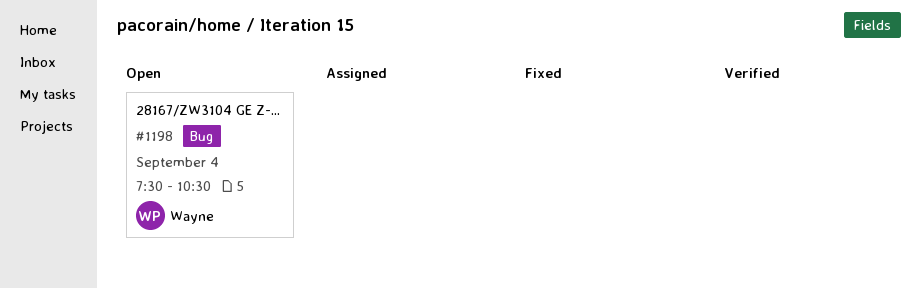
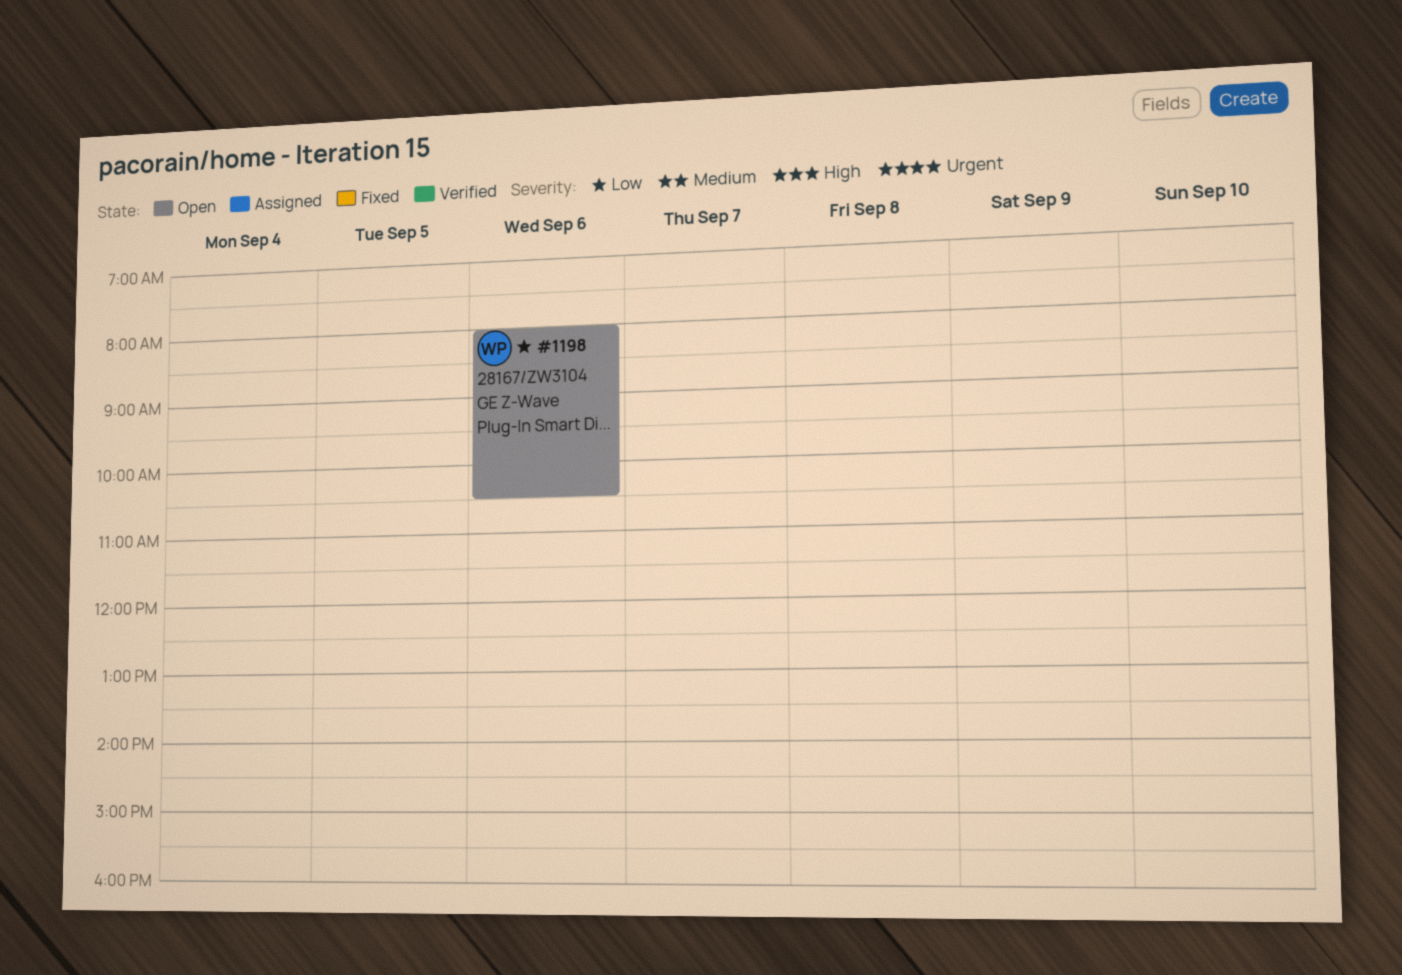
#1198, day: Sep 4 -> Sep 6
#1198, begins: 07:30 -> 08:00

